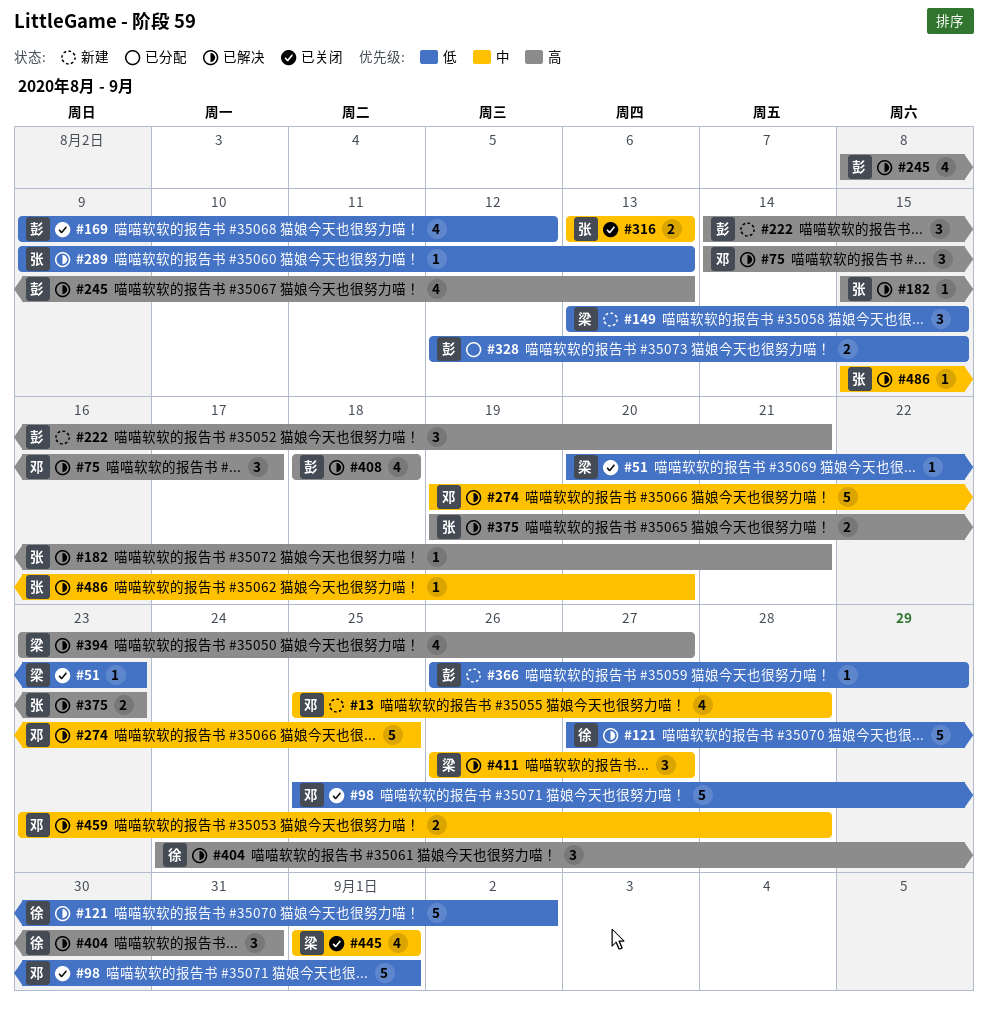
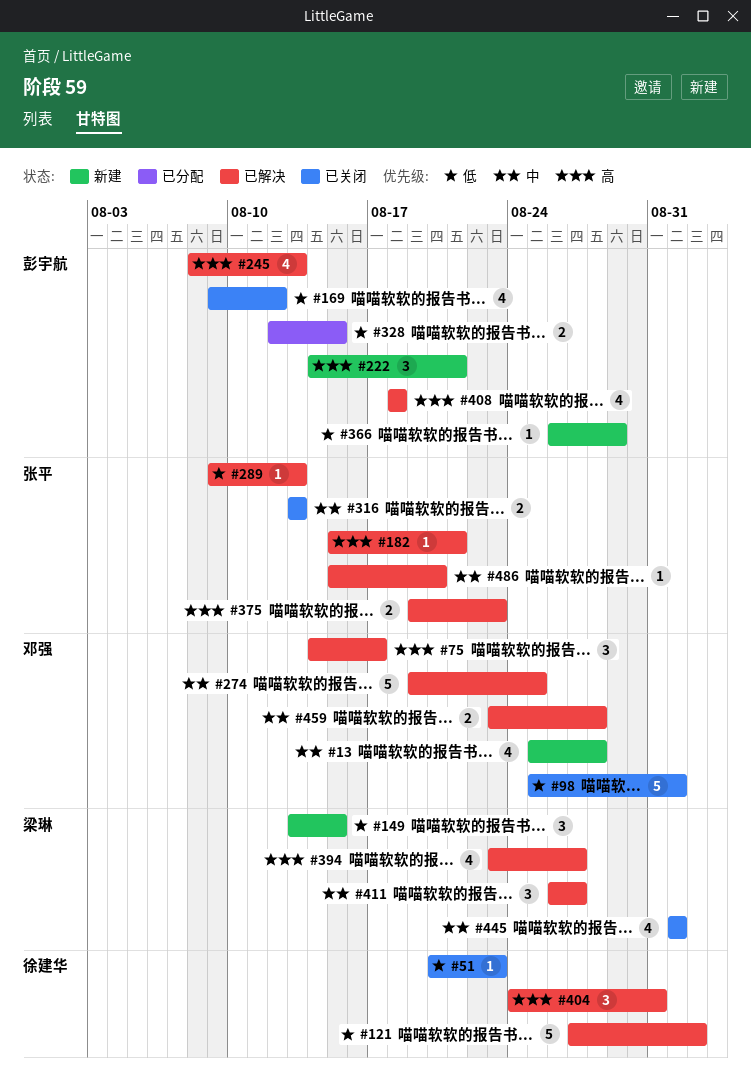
#51, owner: 梁琳 -> 徐建华

